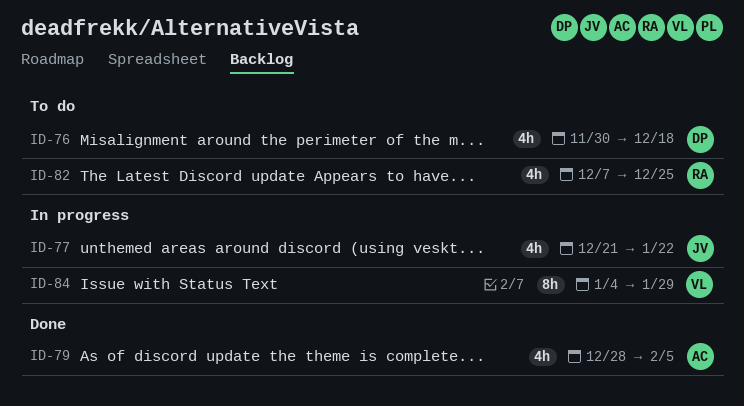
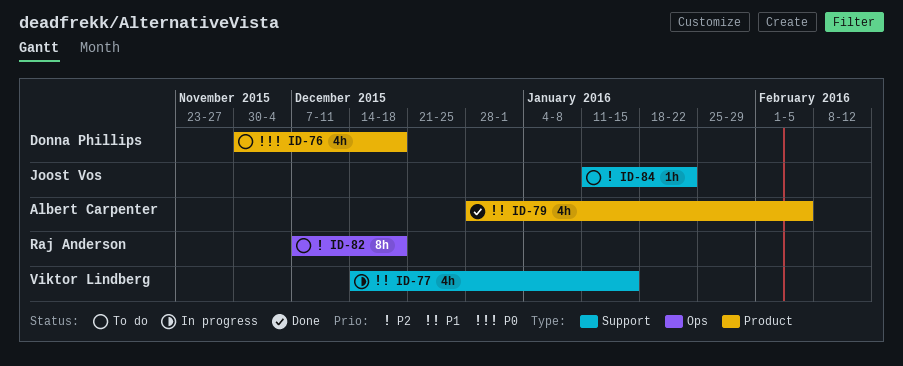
ID-77, owner: Joost Vos -> Viktor Lindberg
ID-77, start: Dec 21 -> Dec 14
ID-77, due: Jan 22 -> Jan 15
ID-82, estimate: 4h -> 8h
ID-82, due: Dec 25 -> Dec 18
ID-84, status: In progress -> To do
ID-84, owner: Viktor Lindberg -> Joost Vos
ID-84, estimate: 8h -> 1h
ID-84, start: Jan 4 -> Jan 11
ID-84, due: Jan 29 -> Jan 22

